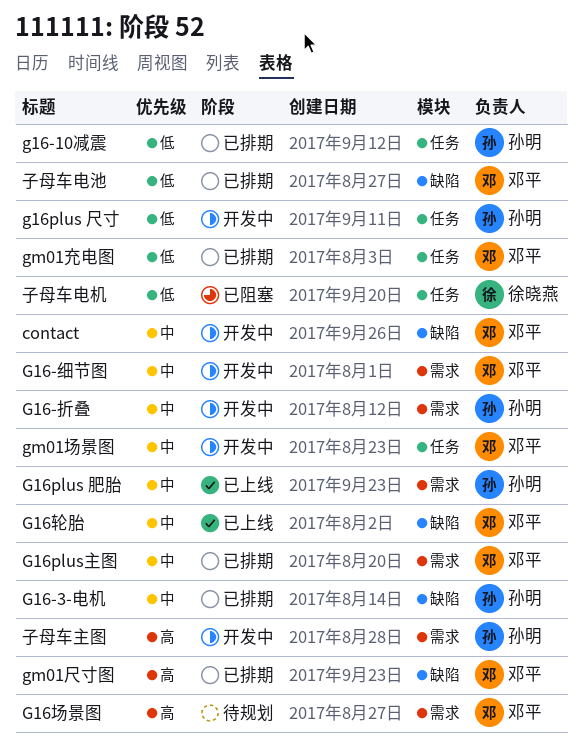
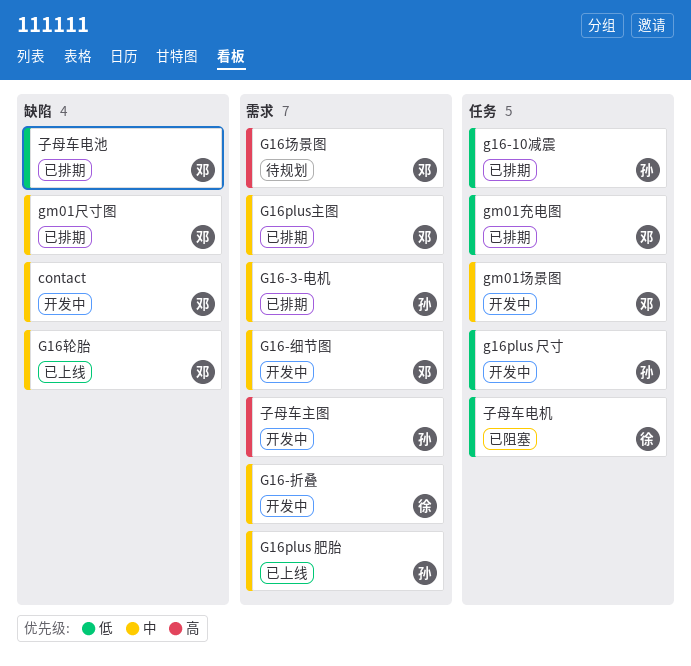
G16-3-电机, label: 缺陷 -> 需求
G16-折叠, owner: 孙明 -> 徐晓燕
gm01尺寸图, priority: 高 -> 中

